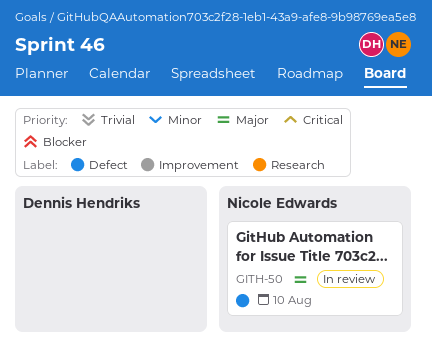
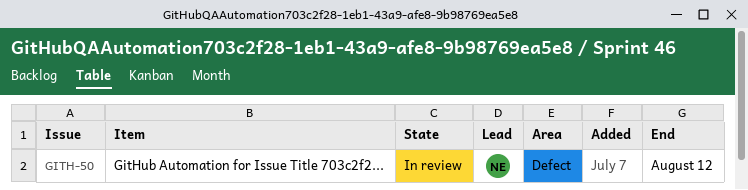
GITH-50, due: Aug 10 -> Aug 12

